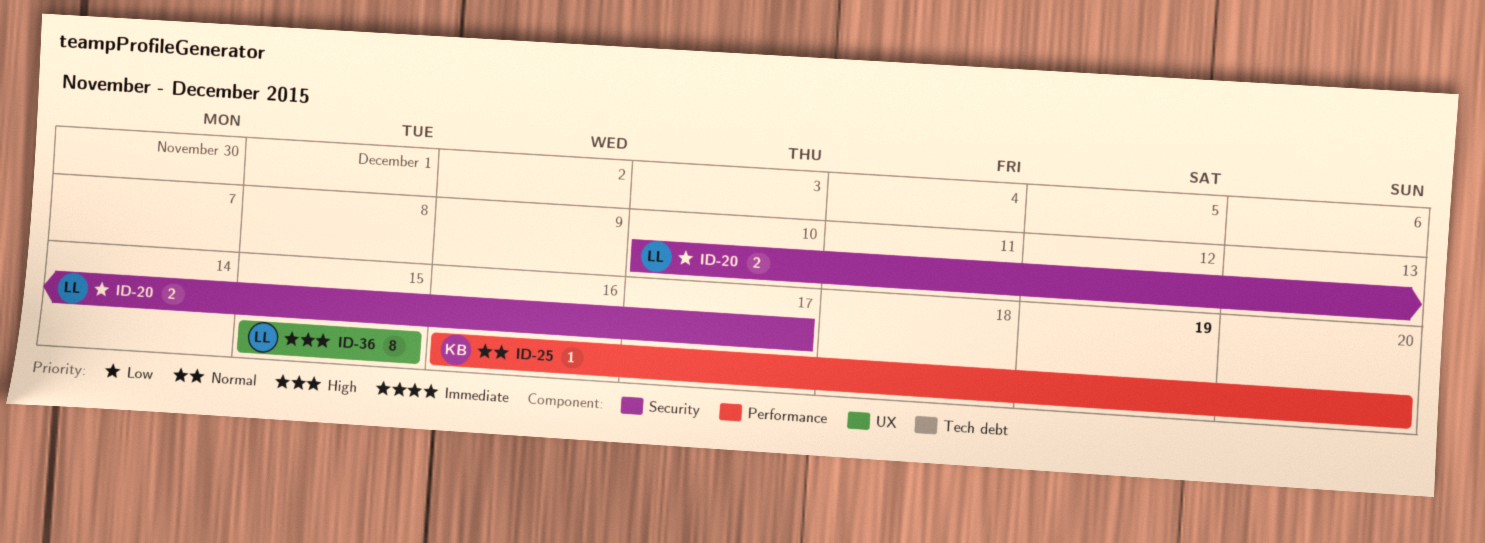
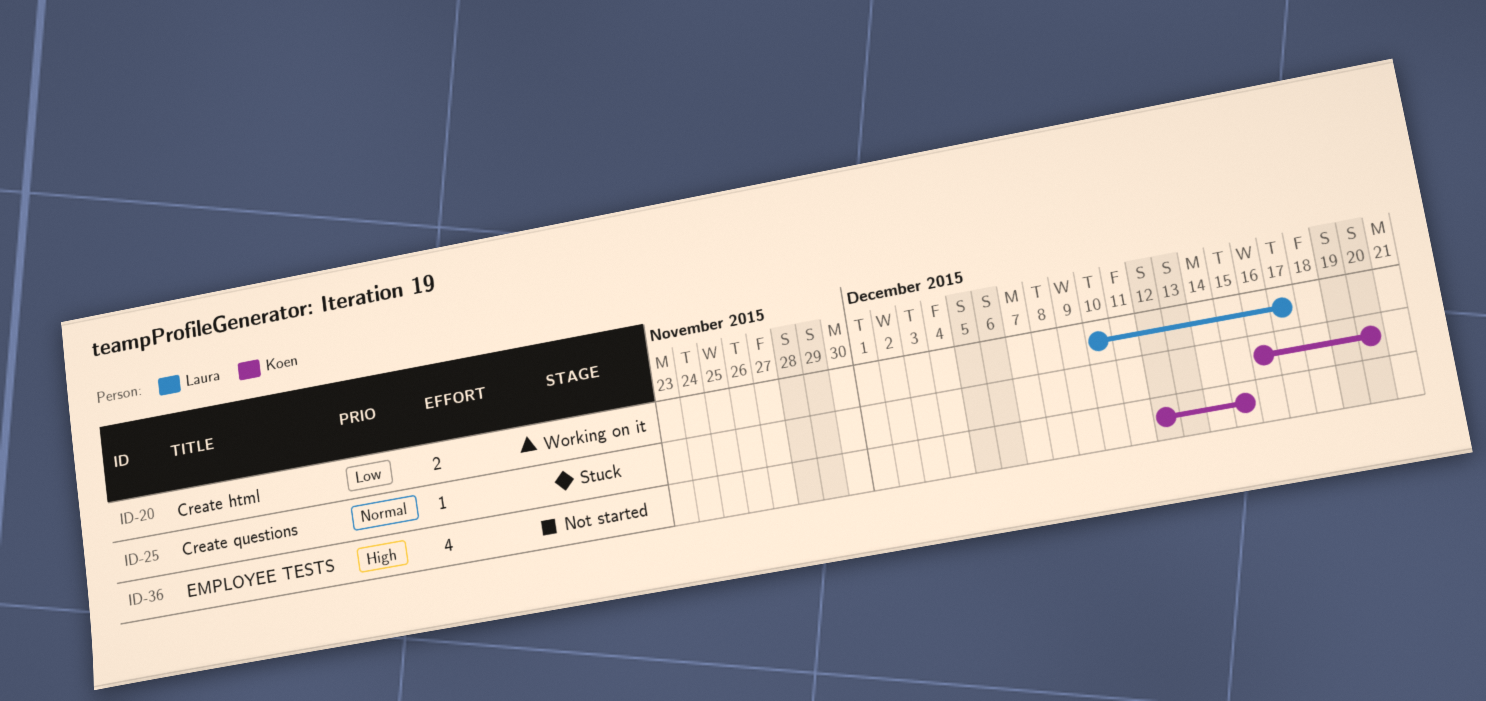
ID-36, owner: Laura -> Koen
ID-36, estimate: 8 -> 4
ID-36, start: Dec 15 -> Dec 12

